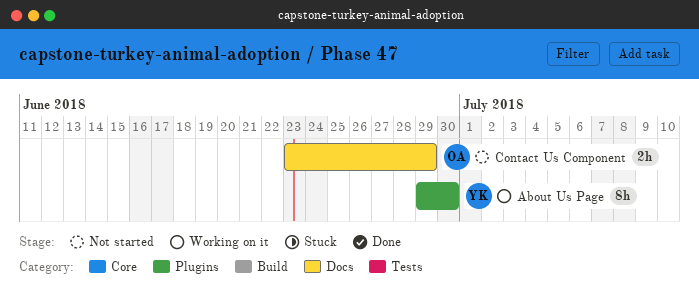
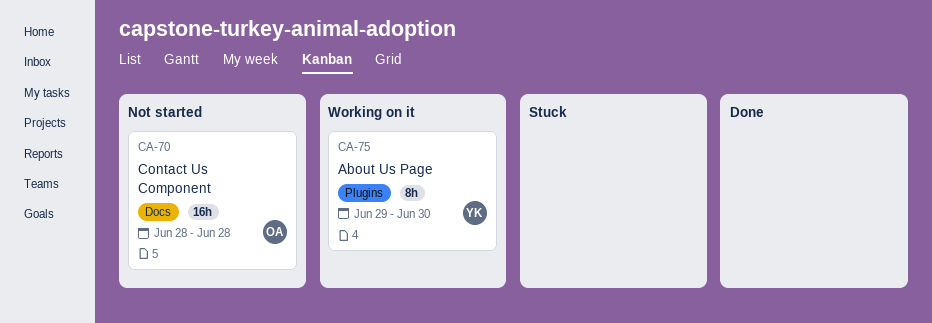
Contact Us Component, estimate: 2h -> 16h
Contact Us Component, start: Jun 23 -> Jun 28
Contact Us Component, due: Jun 29 -> Jun 28

